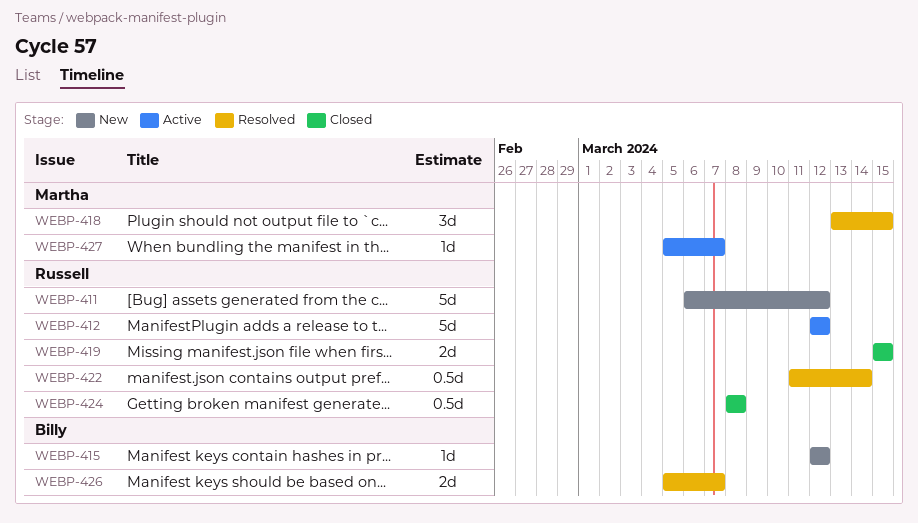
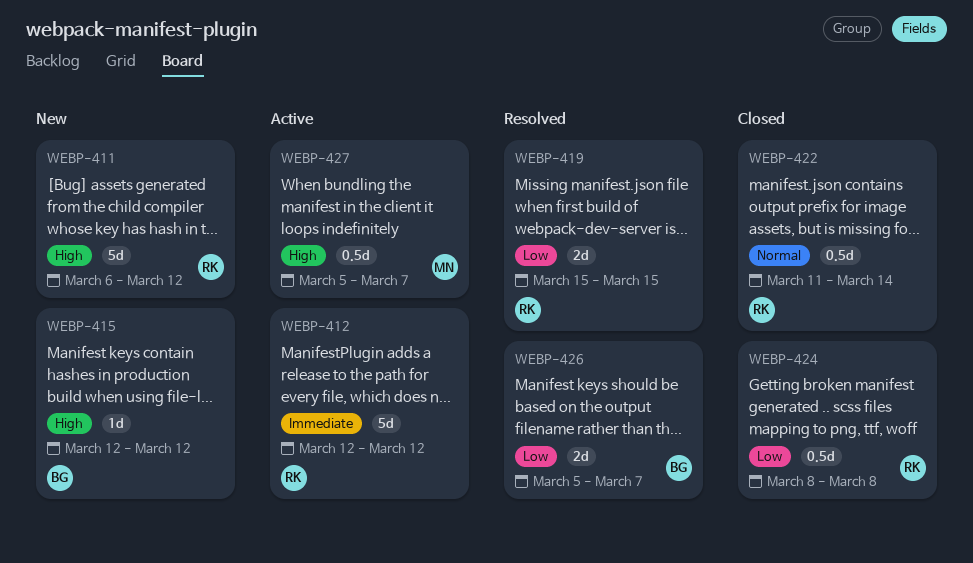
WEBP-418: present -> none
WEBP-419, status: Closed -> Resolved
WEBP-422, status: Resolved -> Closed
WEBP-427, estimate: 1d -> 0.5d

